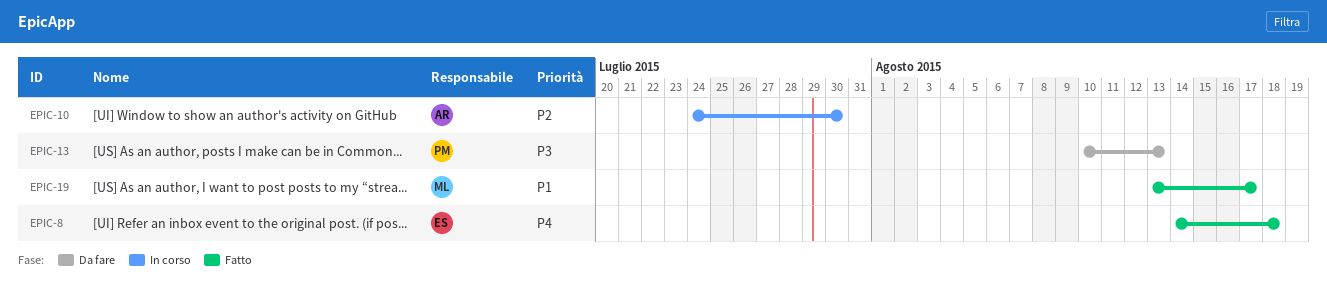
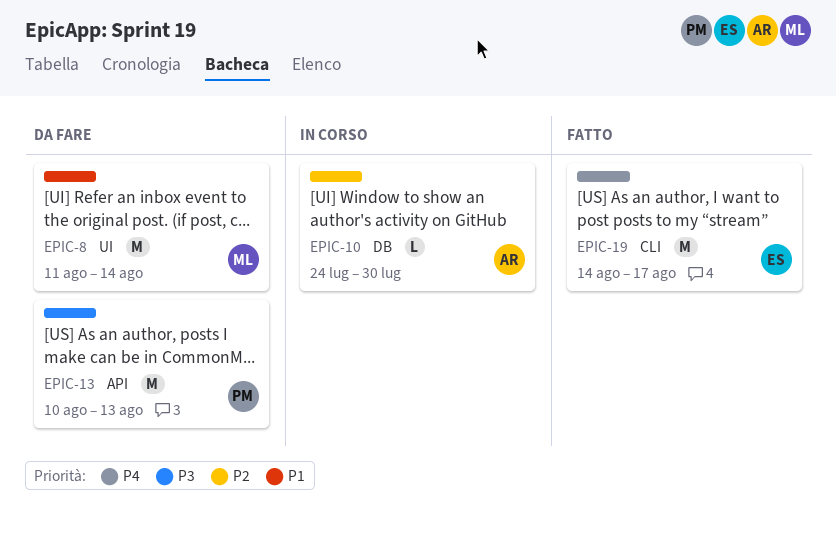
EPIC-8, status: Fatto -> Da fare
EPIC-8, owner: ES -> ML
EPIC-8, priority: P4 -> P1
EPIC-8, start: Aug 14 -> Aug 11
EPIC-8, due: Aug 18 -> Aug 14
EPIC-19, owner: ML -> ES
EPIC-19, priority: P1 -> P4
EPIC-19, start: Aug 13 -> Aug 14

